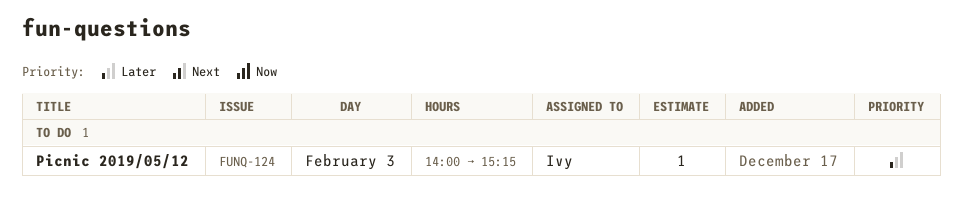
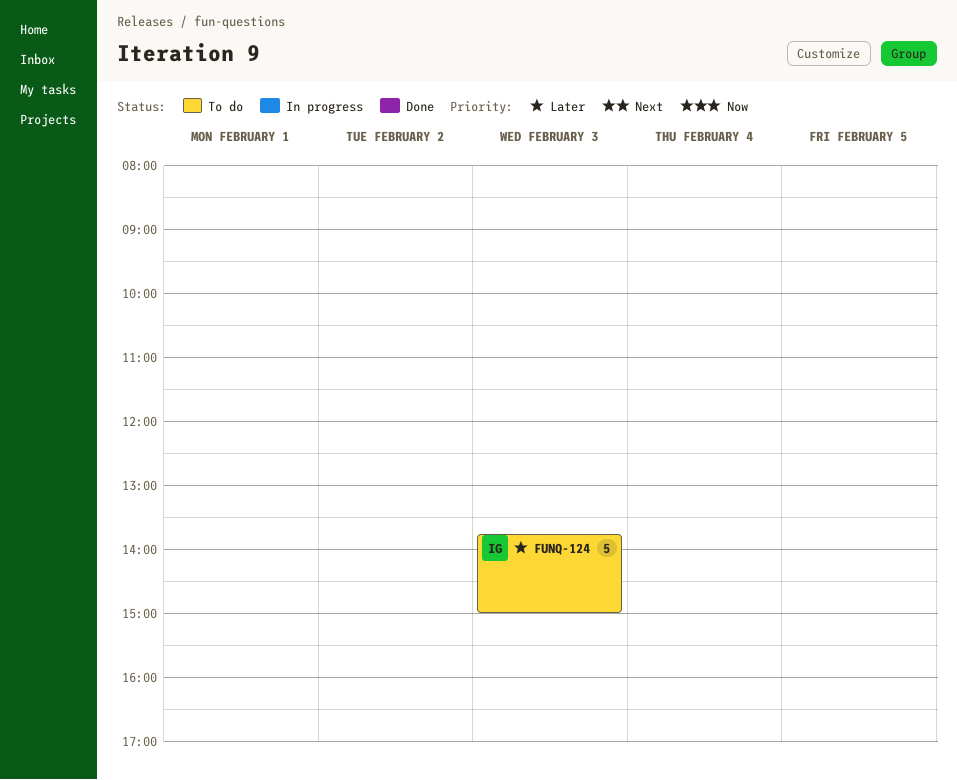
FUNQ-124, estimate: 1 -> 5
FUNQ-124, begins: 14:00 -> 13:45
FUNQ-124, ends: 15:15 -> 15:00

